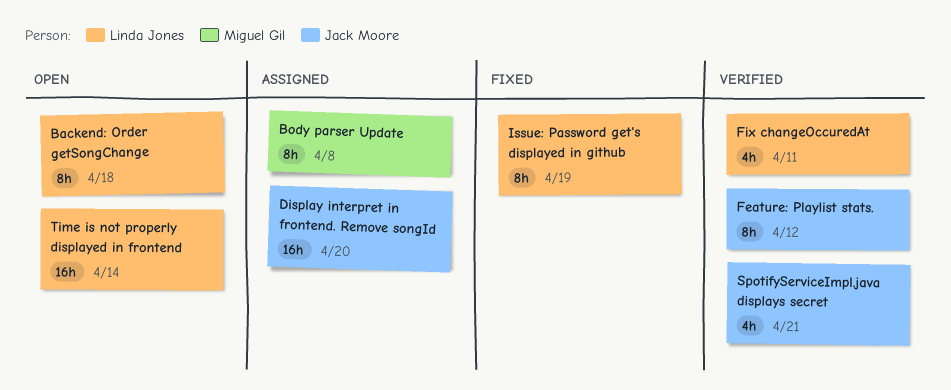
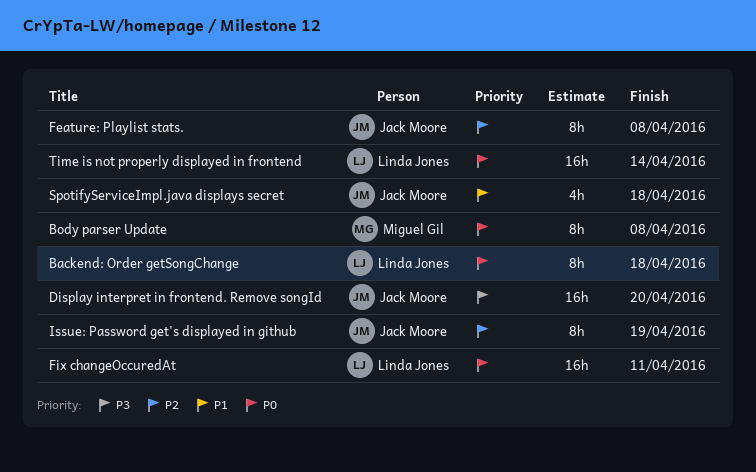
Feature: Playlist stats., due: Apr 12 -> Apr 8
Fix changeOccuredAt, estimate: 4h -> 16h
Issue: Password get's displayed in github, owner: Linda Jones -> Jack Moore
SpotifyServiceImpl.java displays secret, due: Apr 21 -> Apr 18

